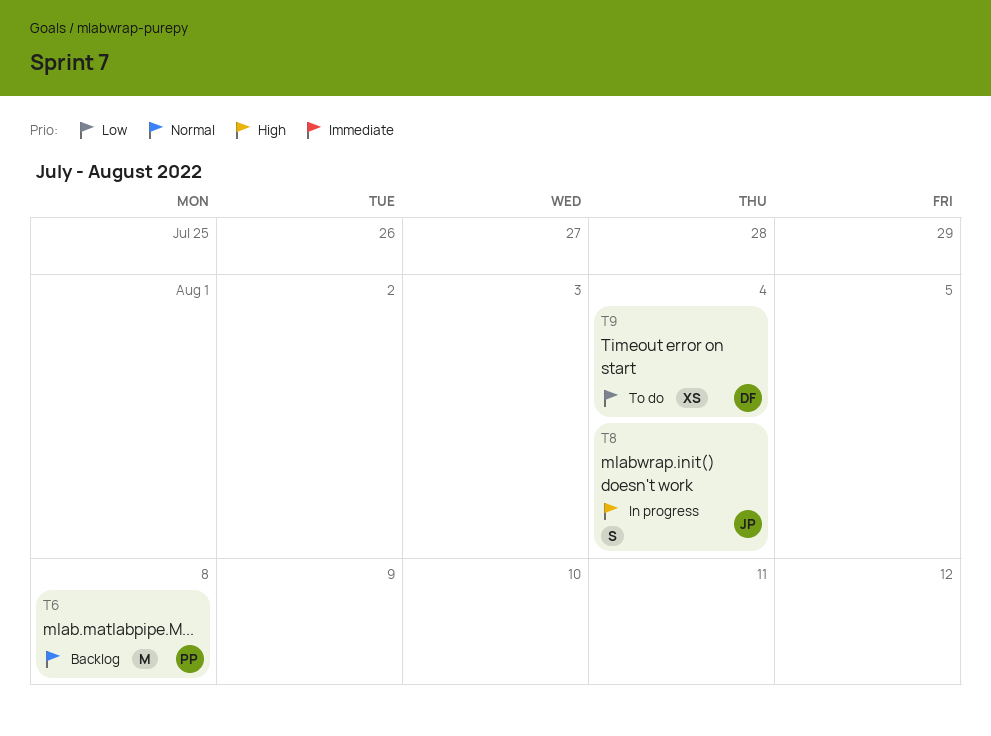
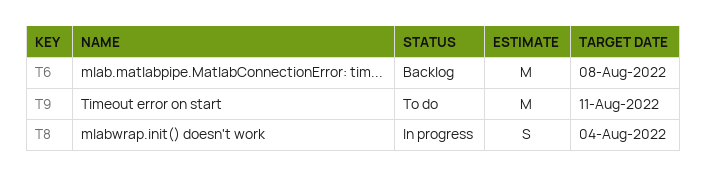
T9, estimate: XS -> M
T9, due: Aug 4 -> Aug 11

